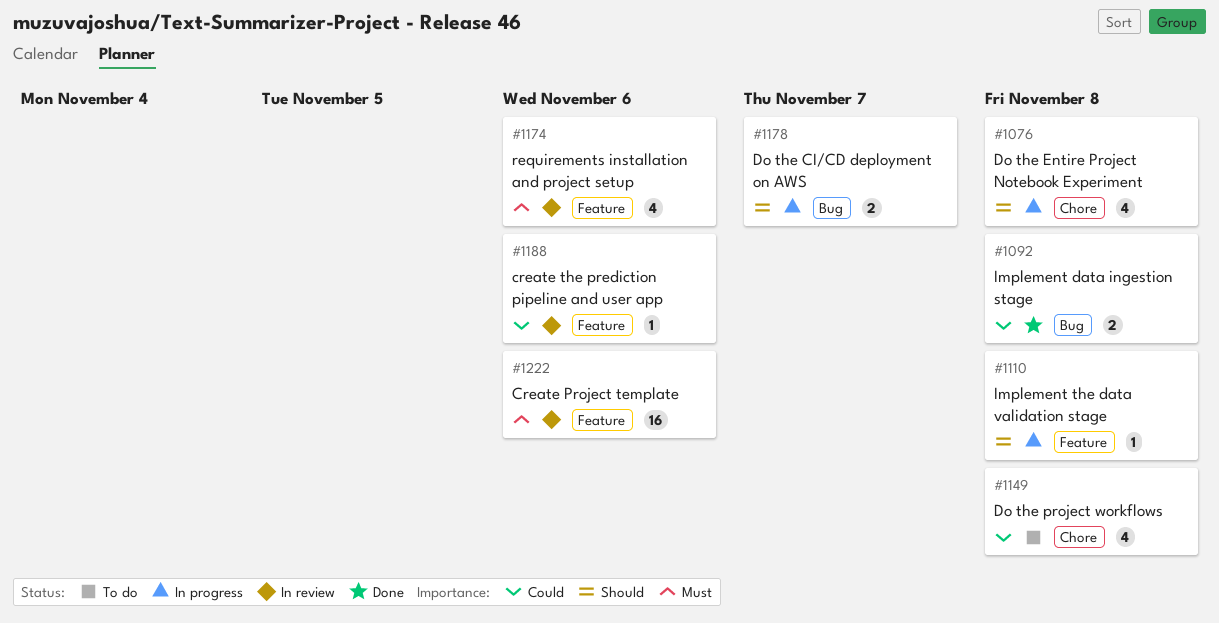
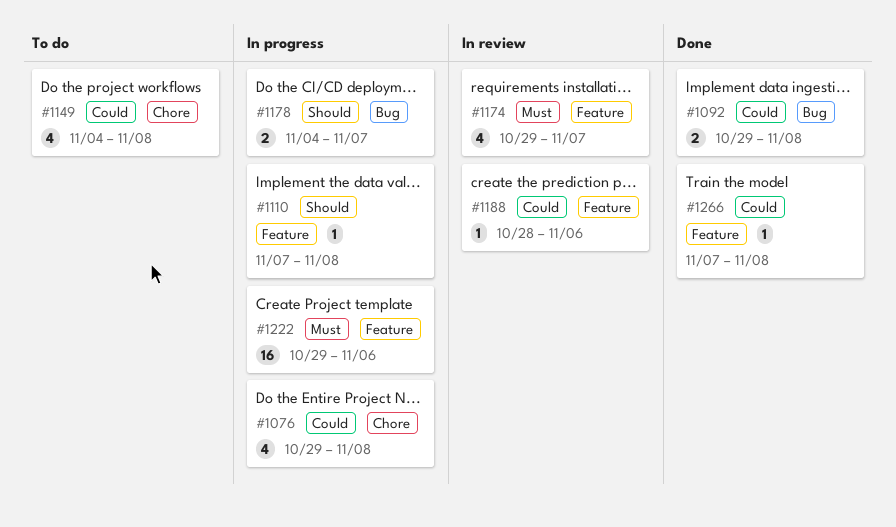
#1076, priority: Should -> Could
#1174, due: Nov 6 -> Nov 7
#1222, status: In review -> In progress
#1266: none -> present

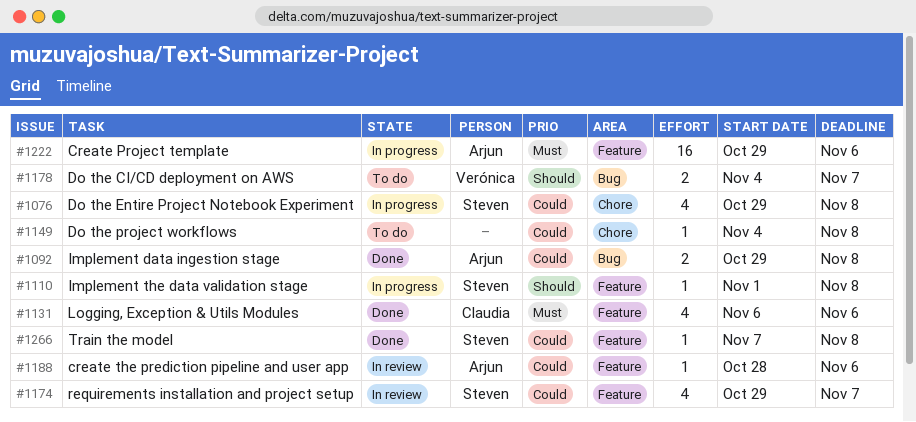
#1110, start: Nov 7 -> Nov 1
#1131: none -> present
#1149, estimate: 4 -> 1
#1174, priority: Must -> Could
#1178, status: In progress -> To do

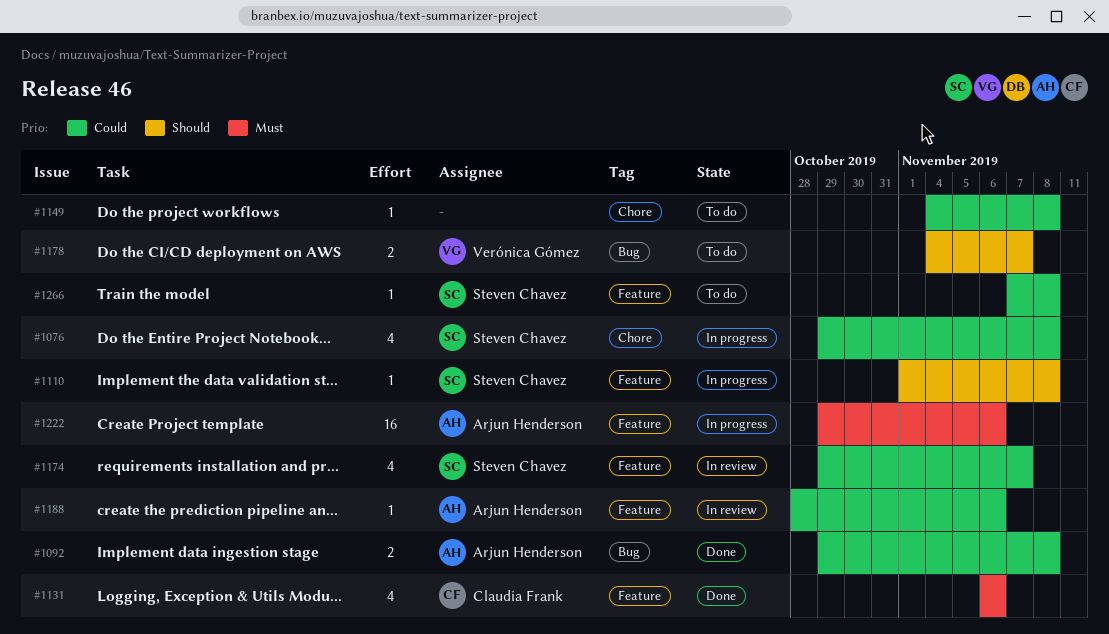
#1266, status: Done -> To do

